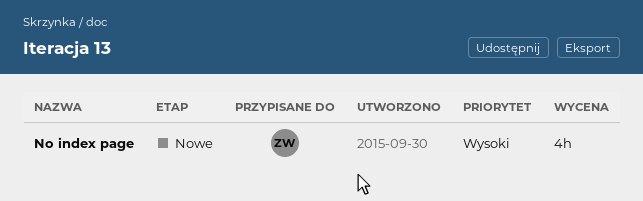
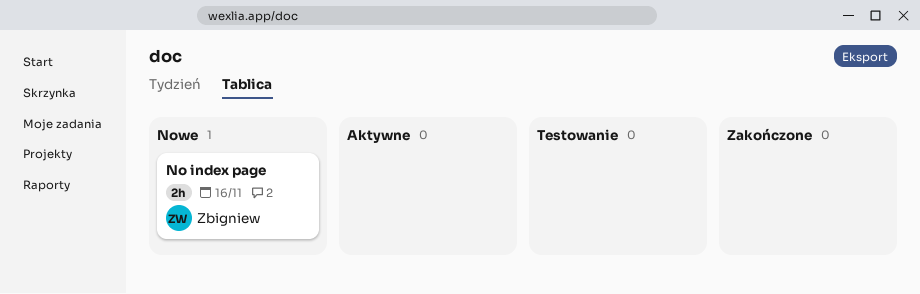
No index page, estimate: 4h -> 2h

